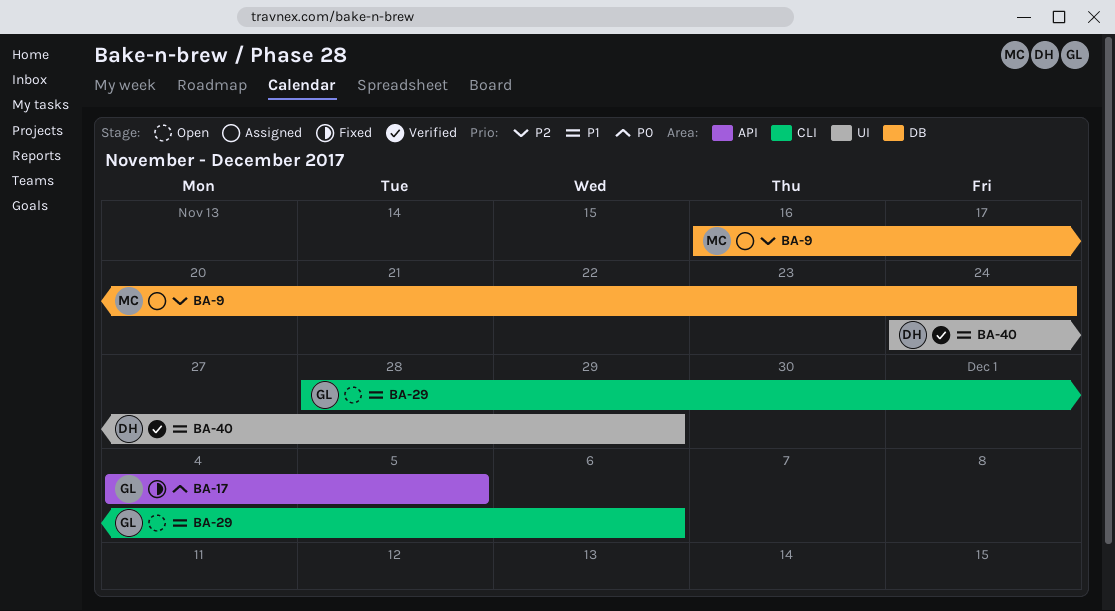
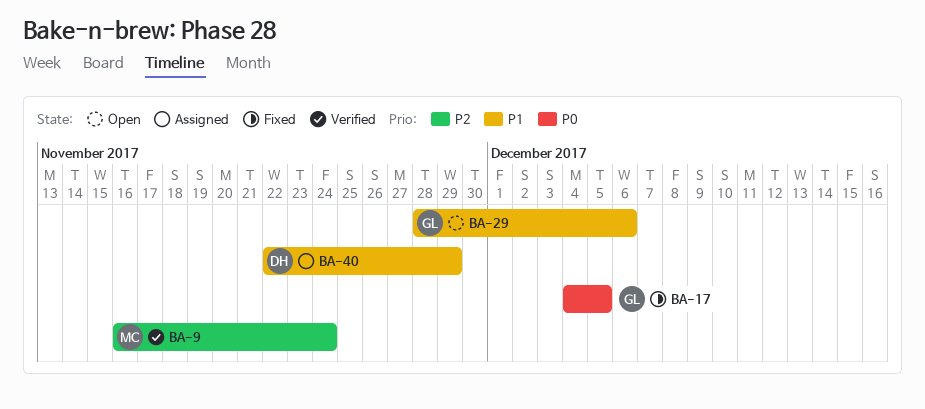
BA-9, status: Assigned -> Verified
BA-40, status: Verified -> Assigned
BA-40, start: Nov 24 -> Nov 22

